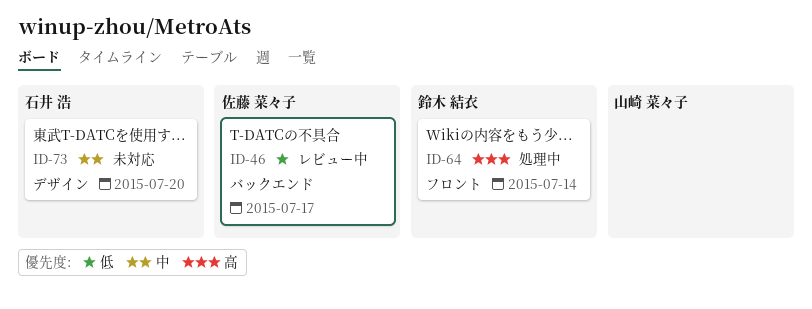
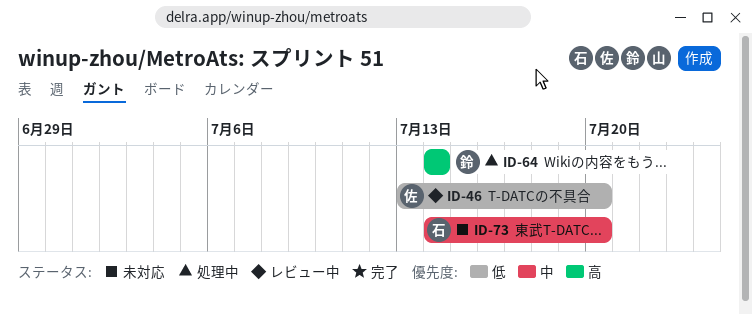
ID-46, due: Jul 17 -> Jul 20

